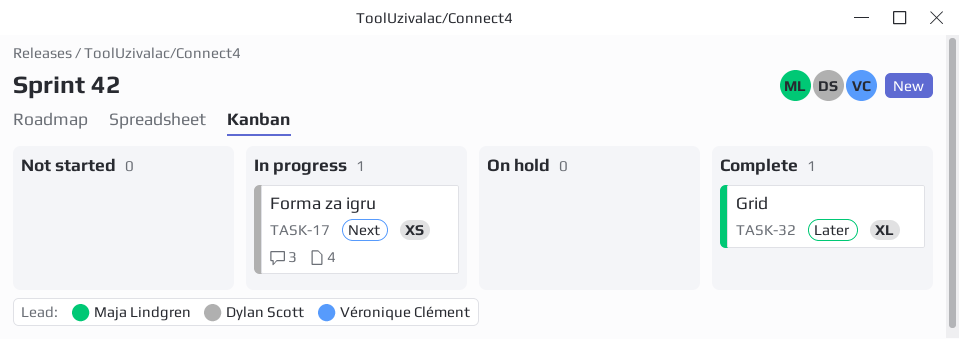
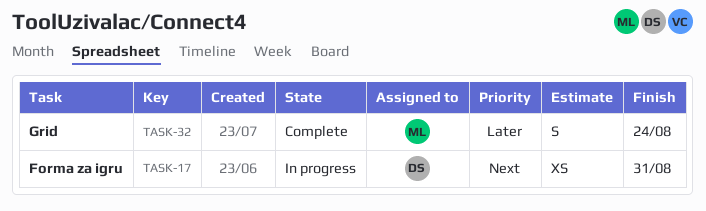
TASK-32, estimate: XL -> S

